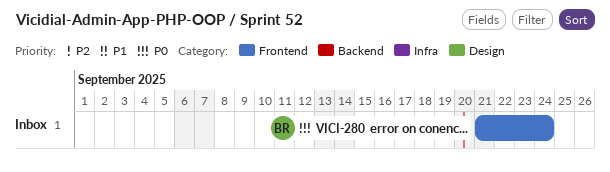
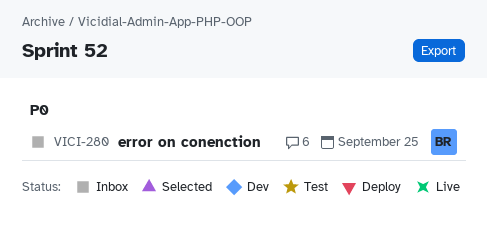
VICI-280, due: Sep 24 -> Sep 25

